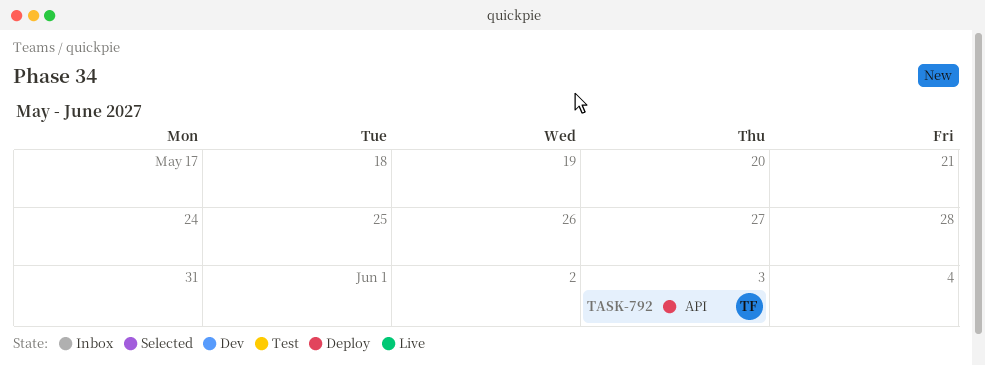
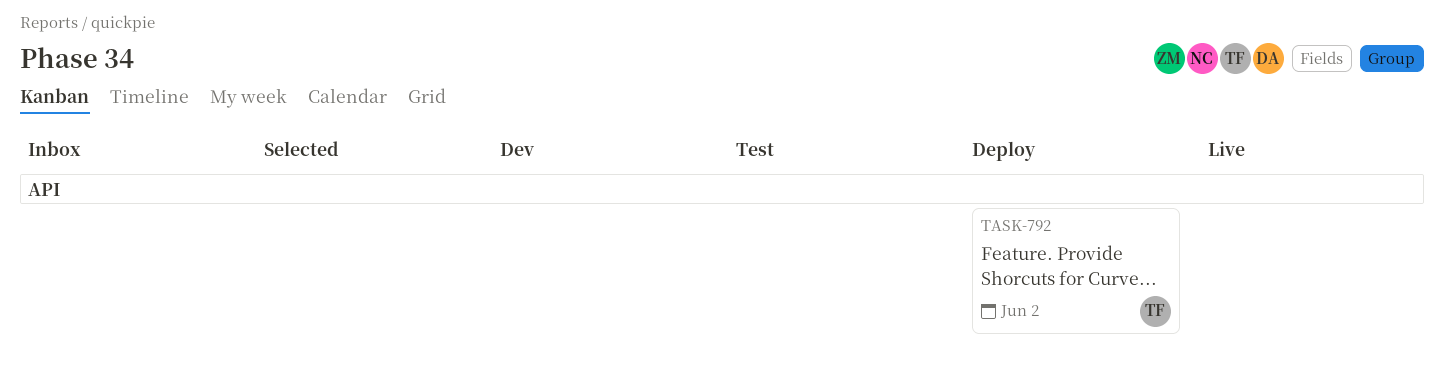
TASK-792, due: Jun 3 -> Jun 2

